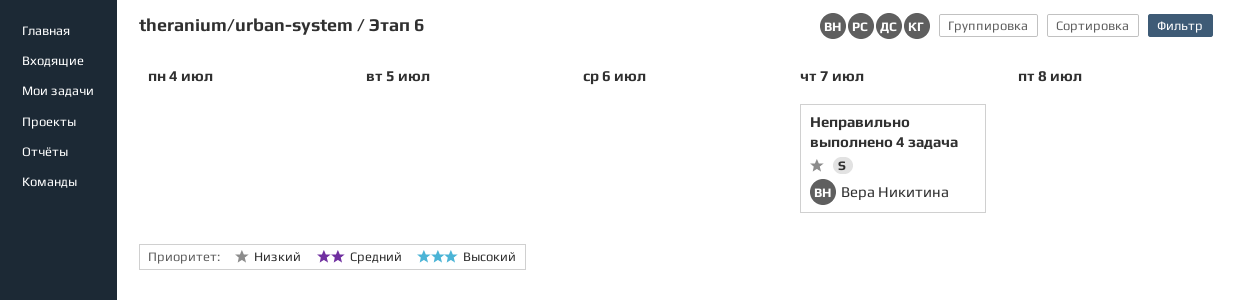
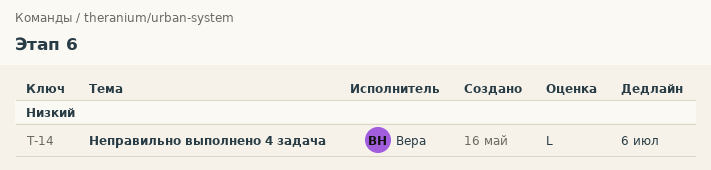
Неправильно выполнено 4 задача, estimate: S -> L
Неправильно выполнено 4 задача, due: Jul 7 -> Jul 6

